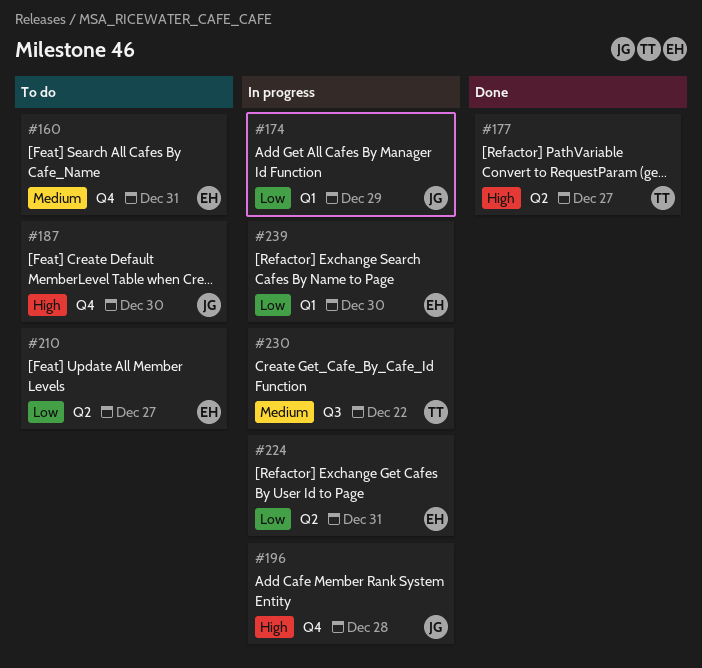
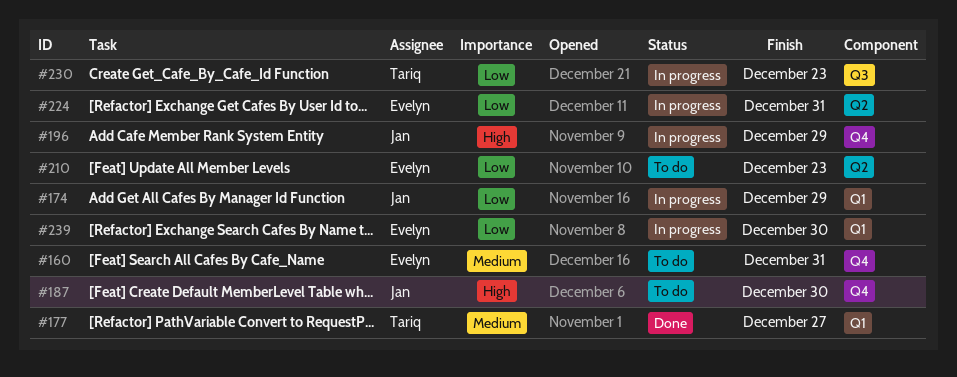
#177, priority: High -> Medium
#177, label: Q2 -> Q1
#196, due: Dec 28 -> Dec 29
#210, due: Dec 27 -> Dec 23
#230, priority: Medium -> Low
#230, due: Dec 22 -> Dec 23

